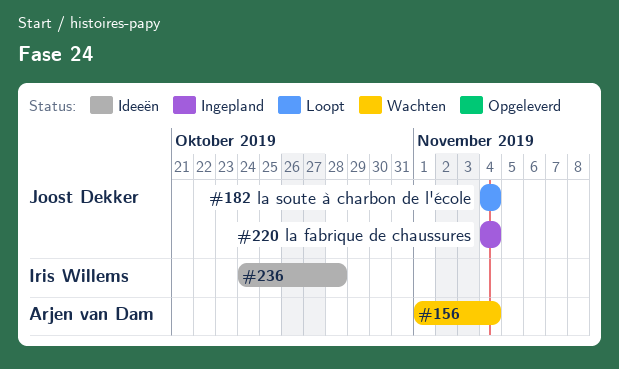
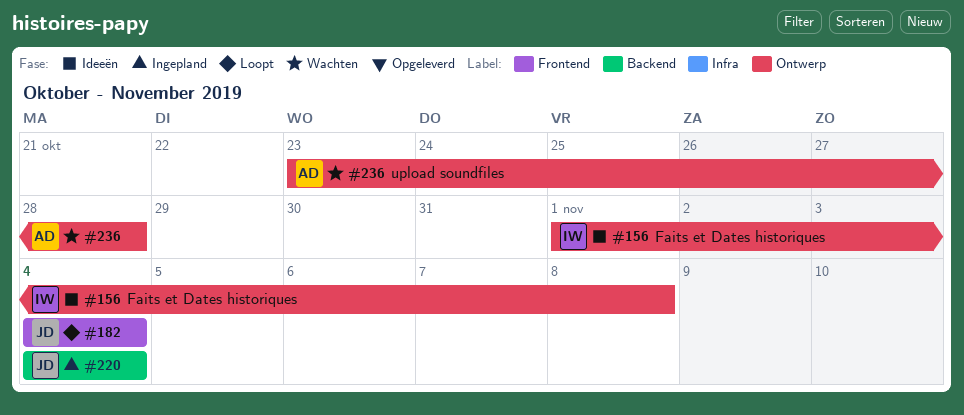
#156, status: Wachten -> Ideeën
#156, owner: Arjen van Dam -> Iris Willems
#156, due: Nov 4 -> Nov 8
#236, status: Ideeën -> Wachten
#236, owner: Iris Willems -> Arjen van Dam
#236, start: Oct 24 -> Oct 23

